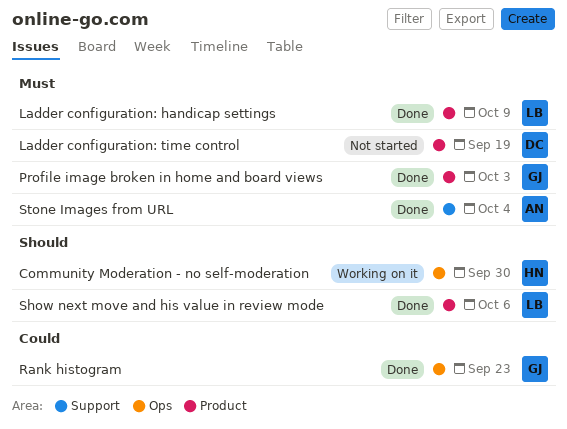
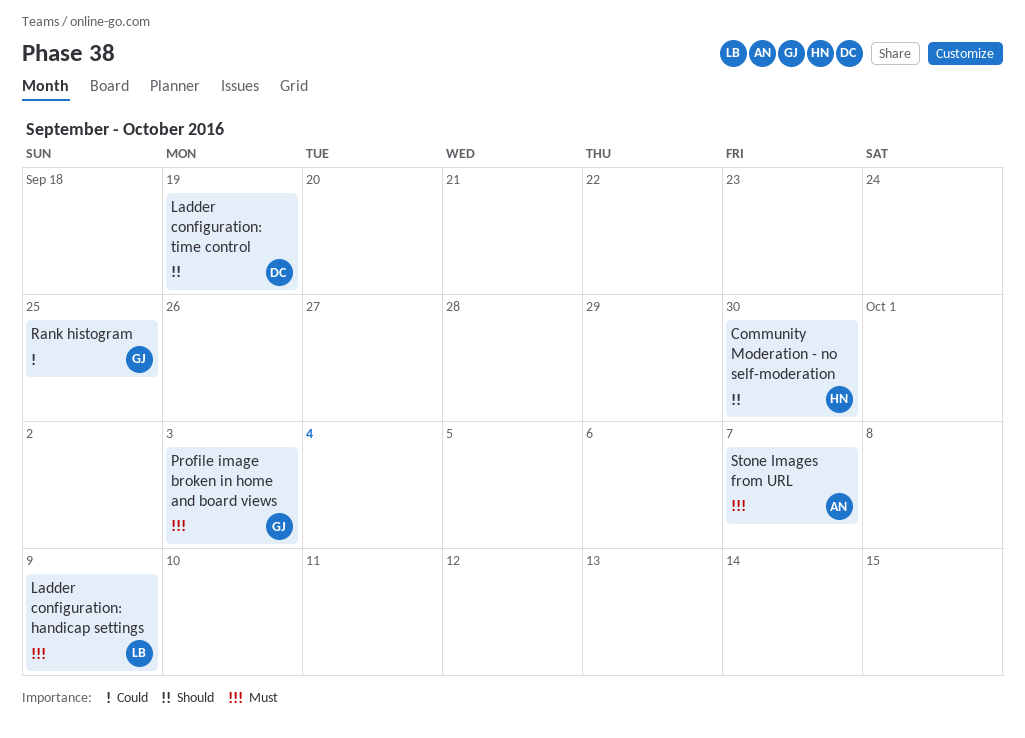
Ladder configuration: time control, priority: Must -> Should
Rank histogram, due: Sep 23 -> Sep 25
Show next move and his value in review mode: present -> none
Stone Images from URL, due: Oct 4 -> Oct 7

